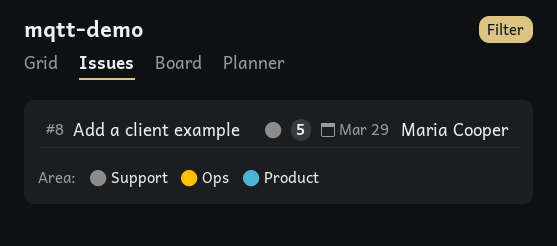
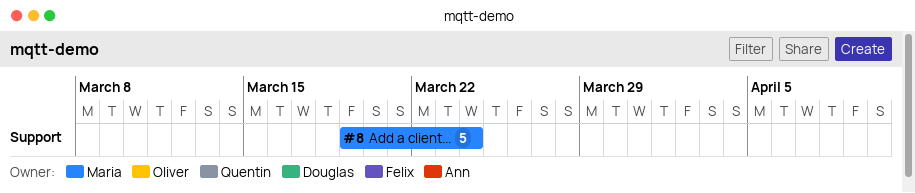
#8, due: Mar 29 -> Mar 24

